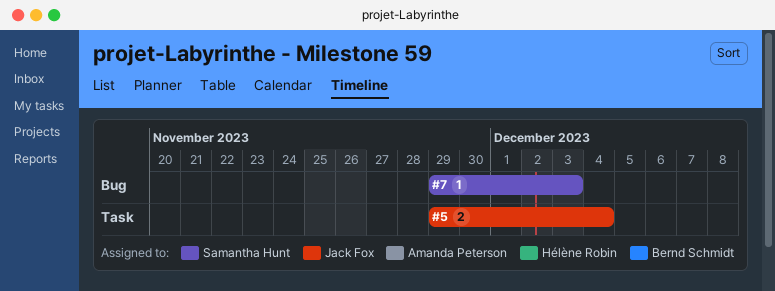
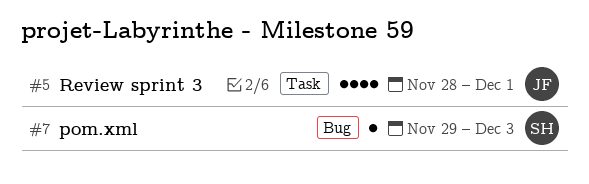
#5, estimate: 2 -> 4
#5, start: Nov 29 -> Nov 28
#5, due: Dec 4 -> Dec 1

